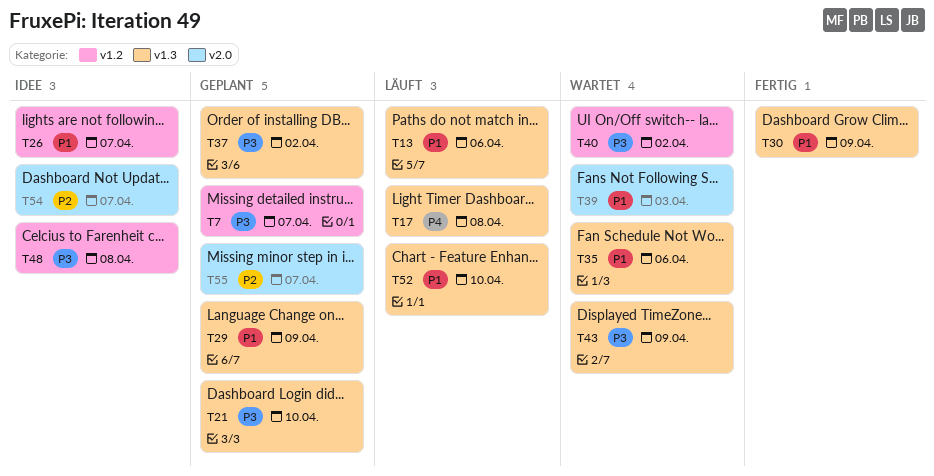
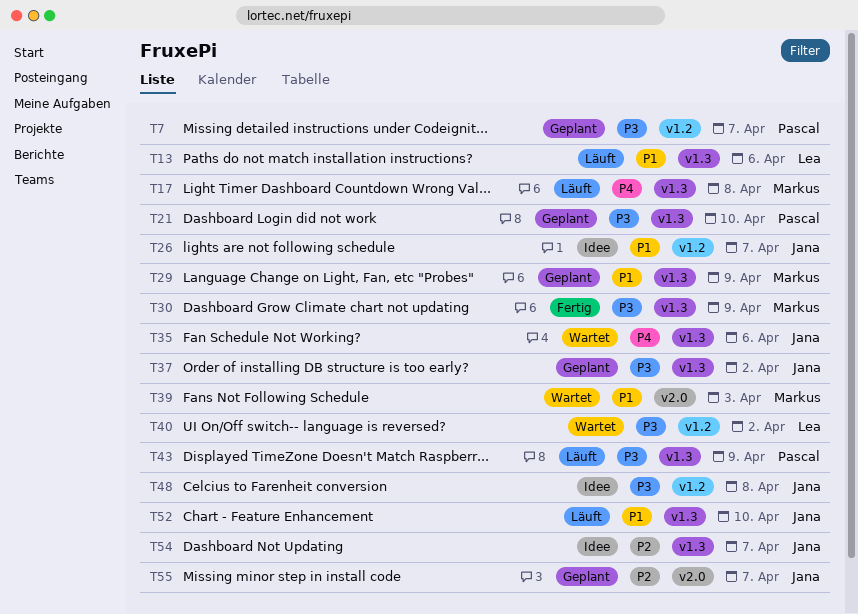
T30, priority: P1 -> P3
T35, priority: P1 -> P4
T43, status: Wartet -> Läuft
T54, label: v2.0 -> v1.3

